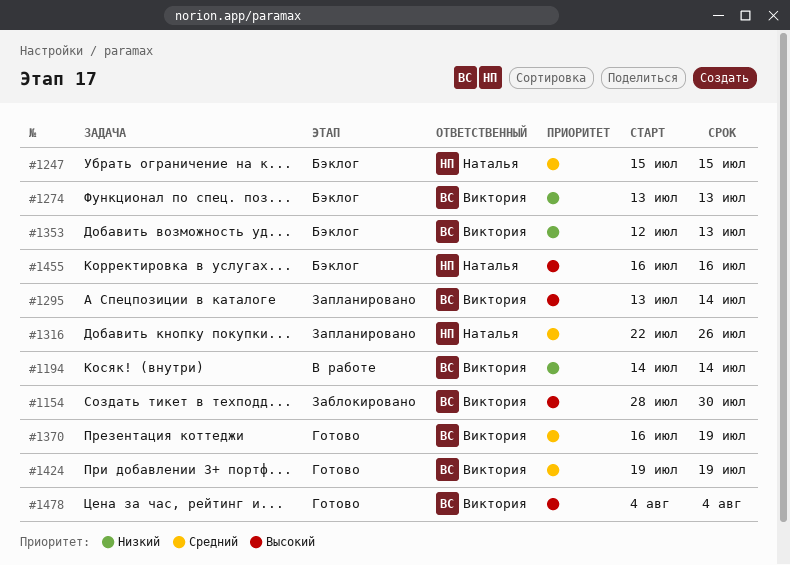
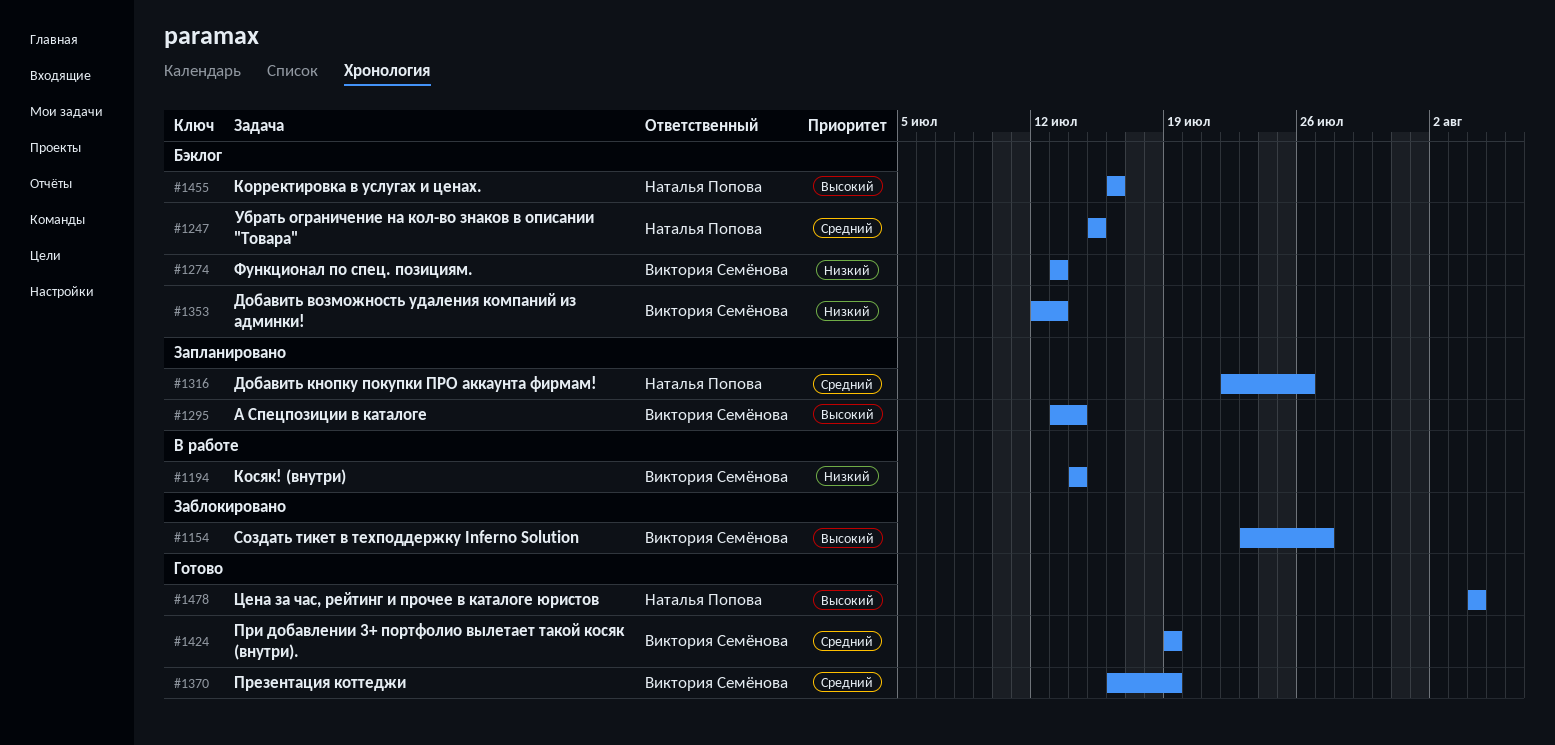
#1154, start: Jul 28 -> Jul 23
#1154, due: Jul 30 -> Jul 27
#1478, owner: Виктория Семёнова -> Наталья Попова

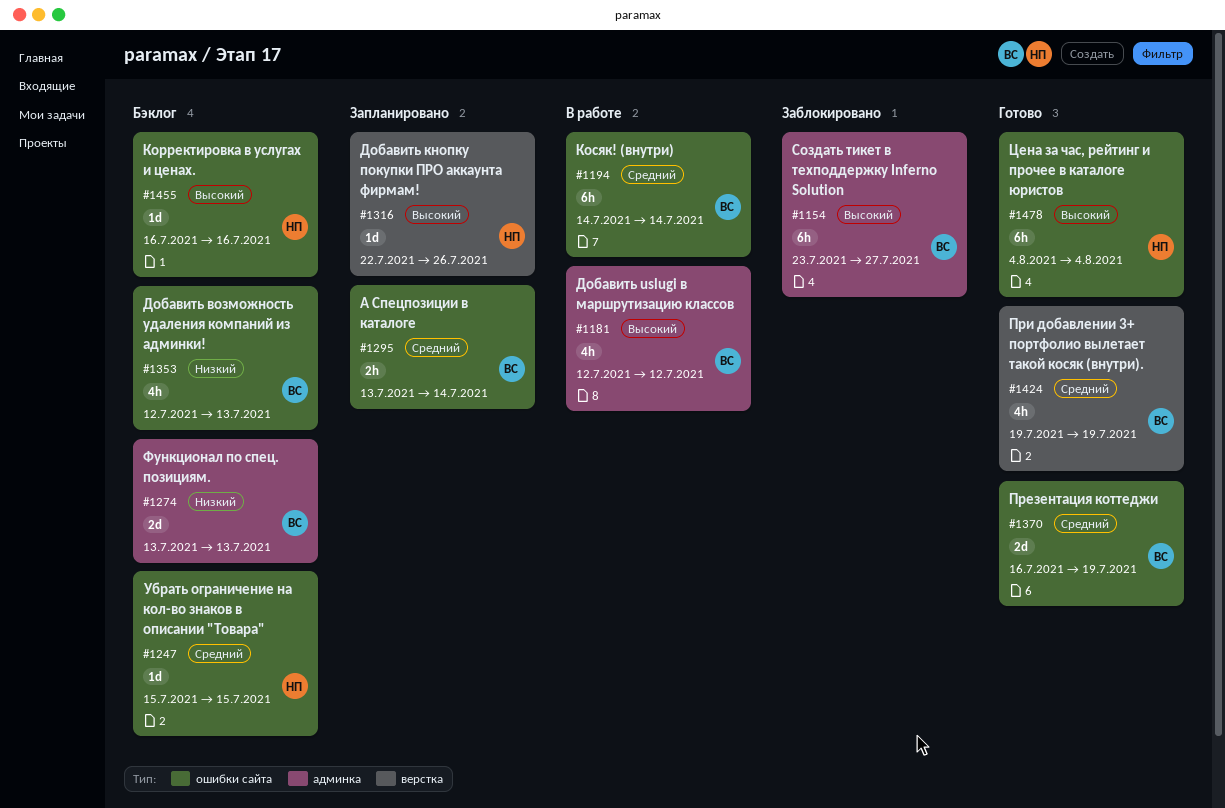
#1181: none -> present
#1194, priority: Низкий -> Средний
#1295, priority: Высокий -> Средний
#1316, priority: Средний -> Высокий

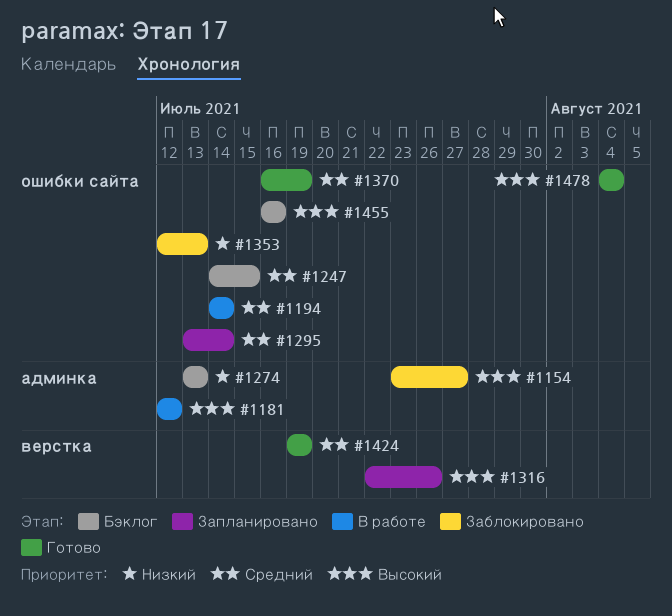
#1247, start: Jul 15 -> Jul 14
#1353, status: Бэклог -> Заблокировано

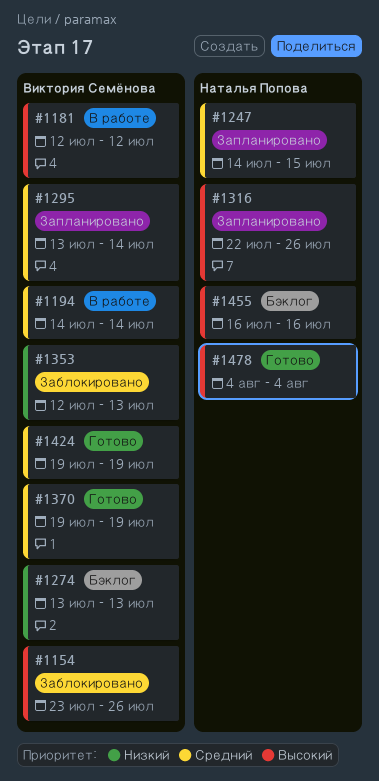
#1154, due: Jul 27 -> Jul 26
#1247, status: Бэклог -> Запланировано
#1370, start: Jul 16 -> Jul 19

